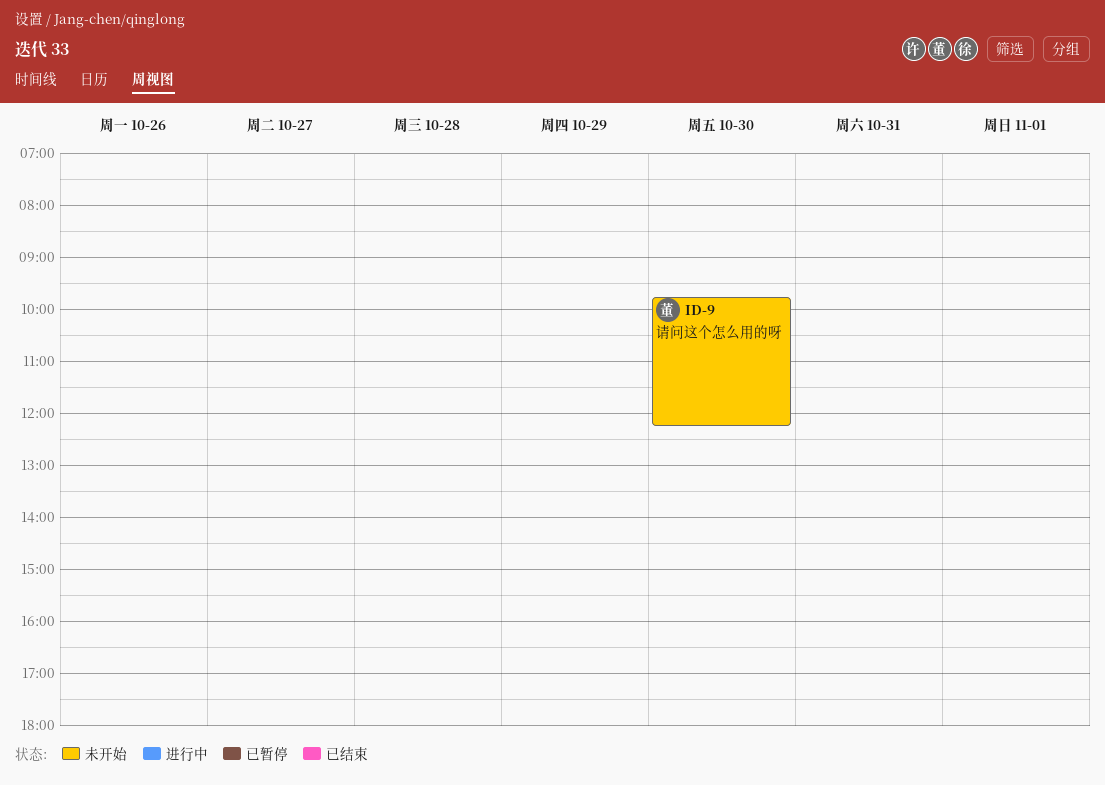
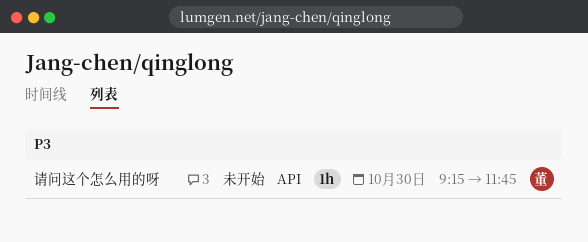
请问这个怎么用的呀, begins: 09:45 -> 09:15
请问这个怎么用的呀, ends: 12:15 -> 11:45

